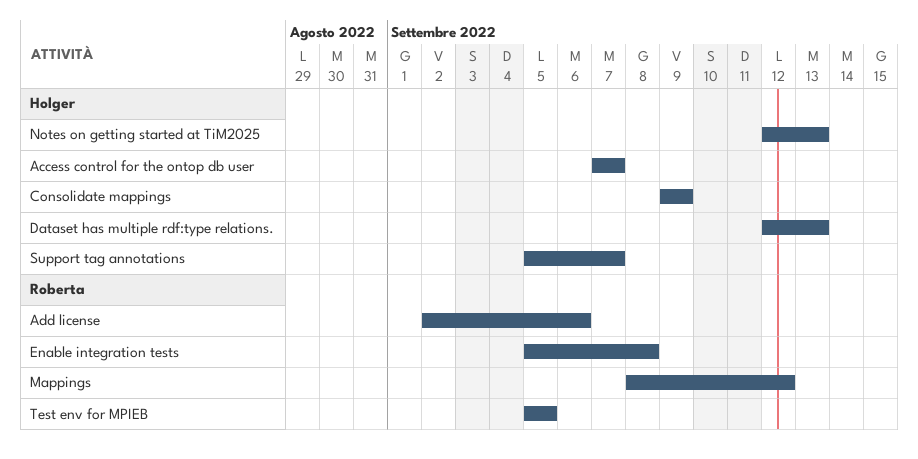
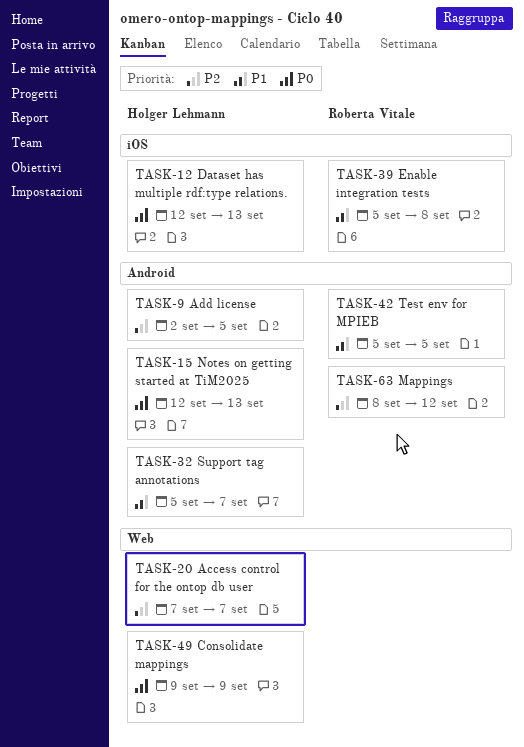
Add license, owner: Roberta Vitale -> Holger Lehmann
Add license, due: Sep 6 -> Sep 5

